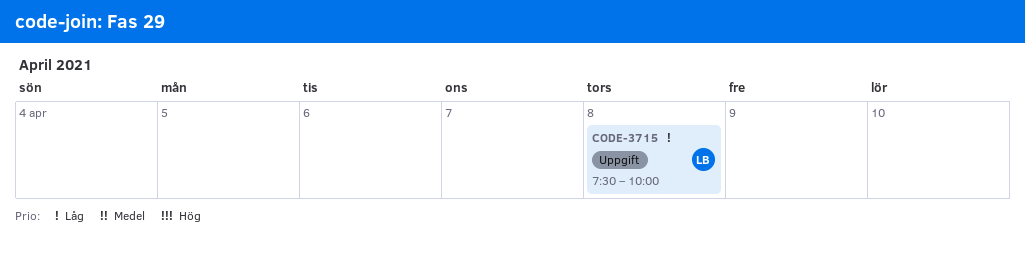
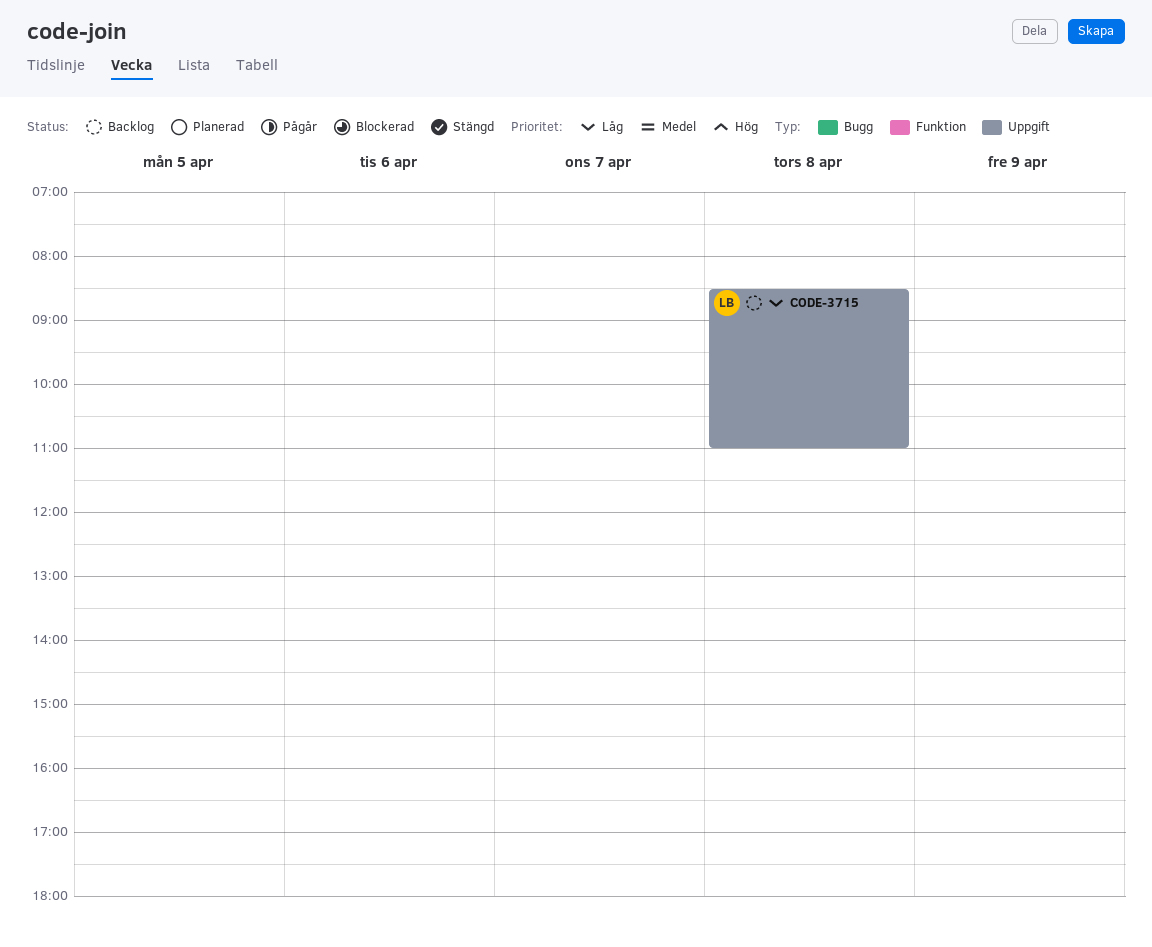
CODE-3715, begins: 07:30 -> 08:30
CODE-3715, ends: 10:00 -> 11:00

